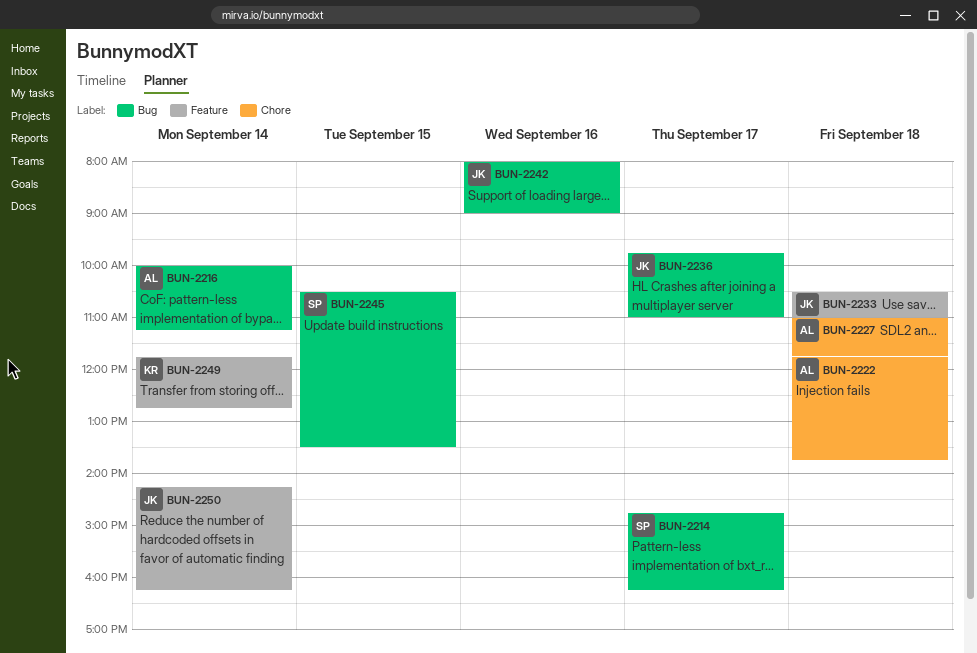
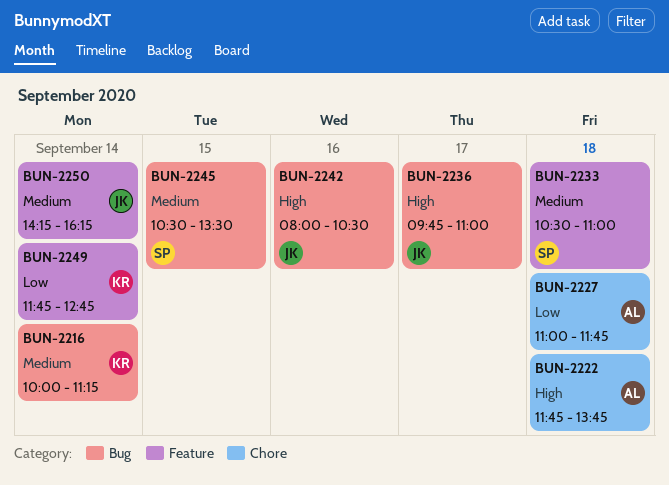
BUN-2214: present -> none
BUN-2216, owner: AL -> KR
BUN-2233, owner: JK -> SP
BUN-2242, ends: 09:00 -> 10:30

